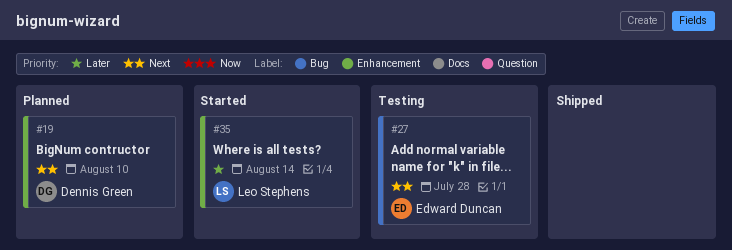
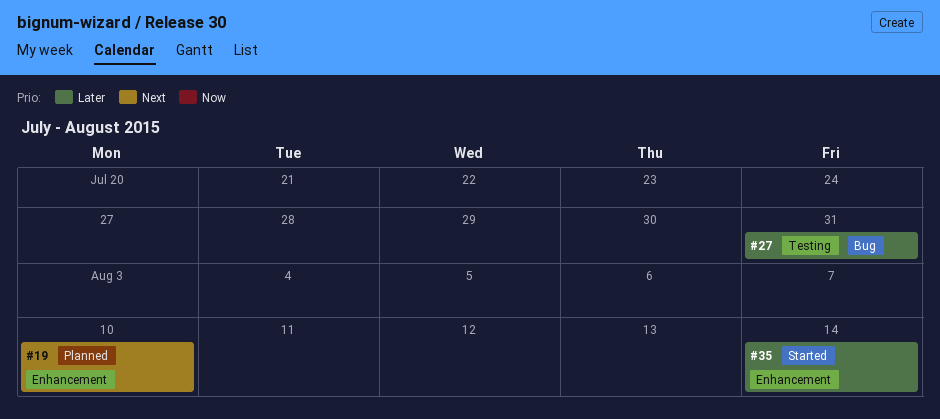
#27, priority: Next -> Later
#27, due: Jul 28 -> Jul 31

